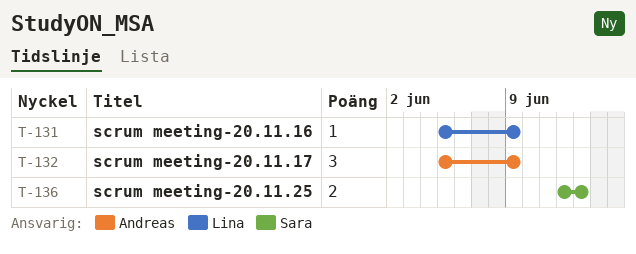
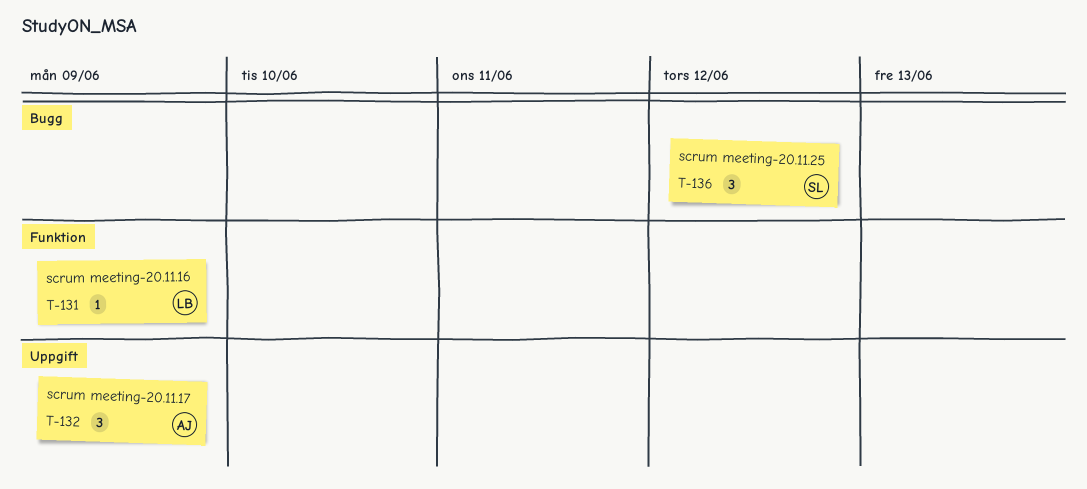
T-136, estimate: 2 -> 3
T-136, due: Jun 13 -> Jun 12

